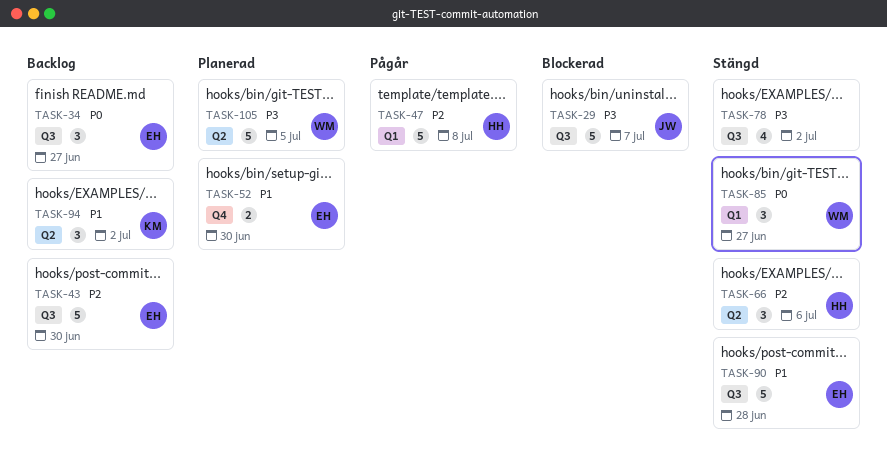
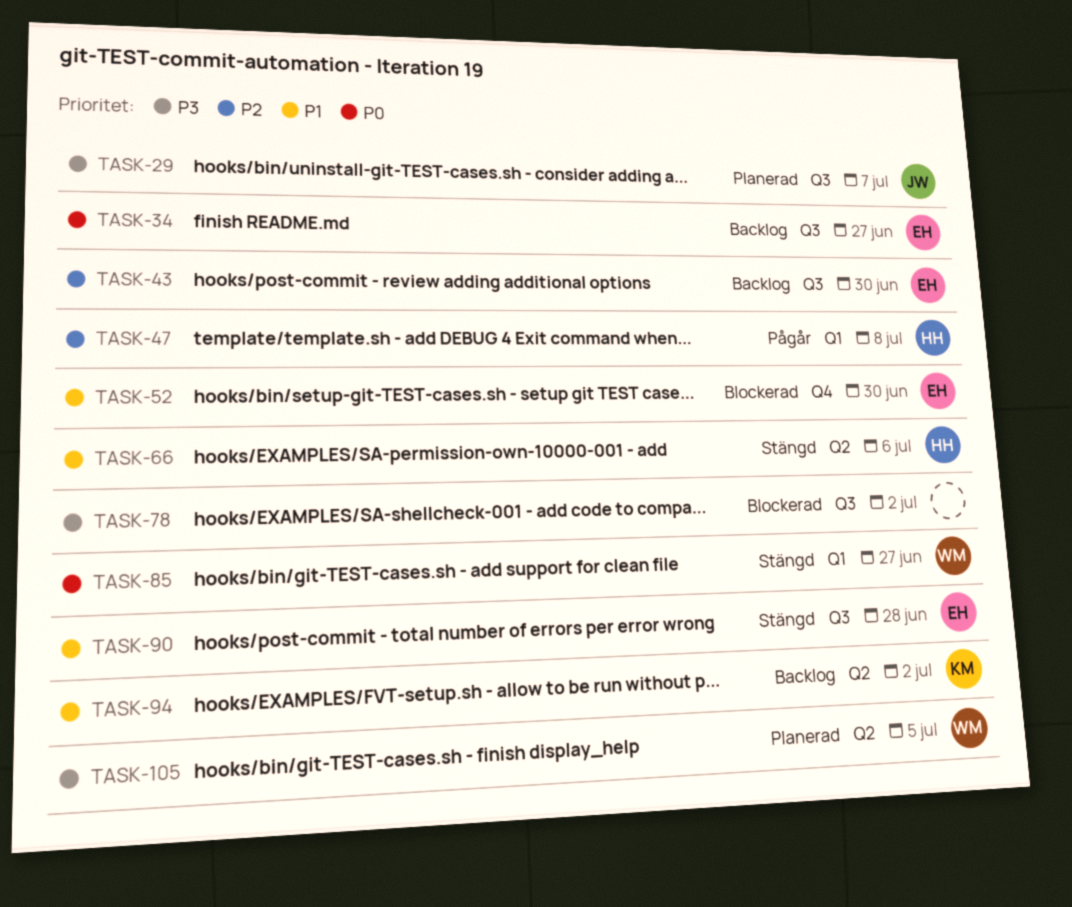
TASK-29, status: Blockerad -> Planerad
TASK-52, status: Planerad -> Blockerad
TASK-66, priority: P2 -> P1
TASK-78, status: Stängd -> Blockerad

